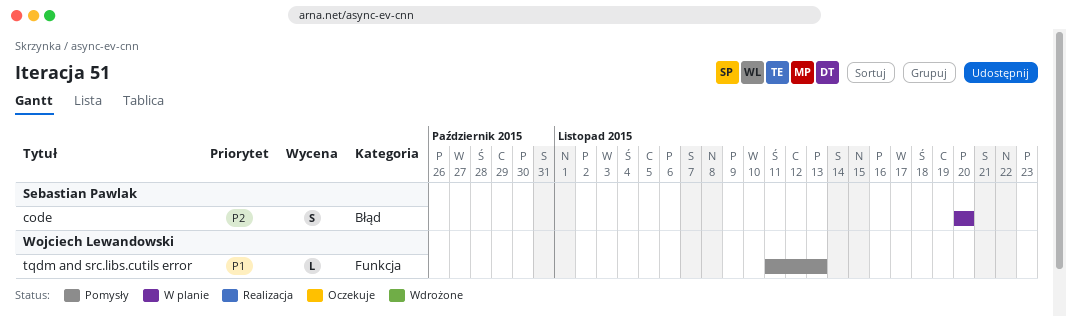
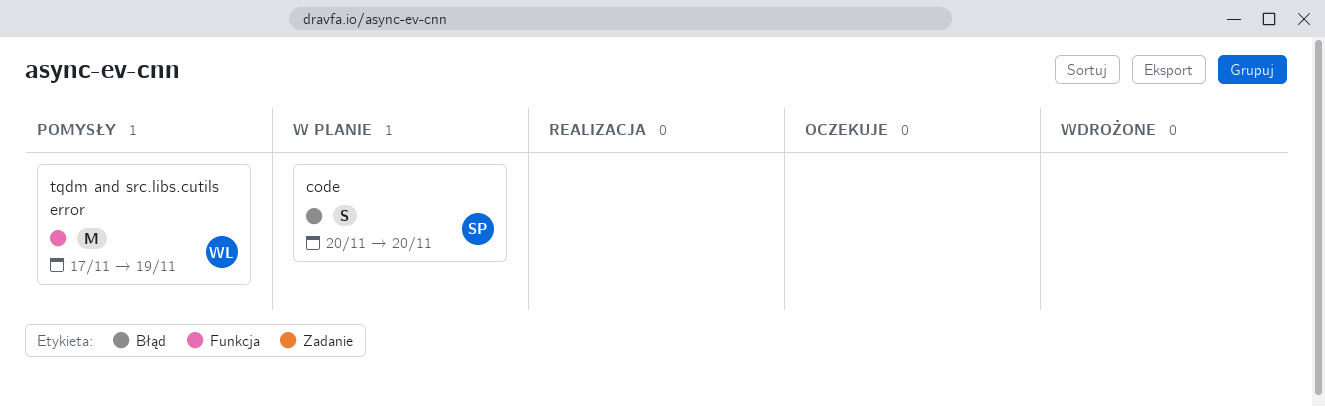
tqdm and src.libs.cutils error, estimate: L -> M
tqdm and src.libs.cutils error, start: Nov 11 -> Nov 17
tqdm and src.libs.cutils error, due: Nov 13 -> Nov 19

